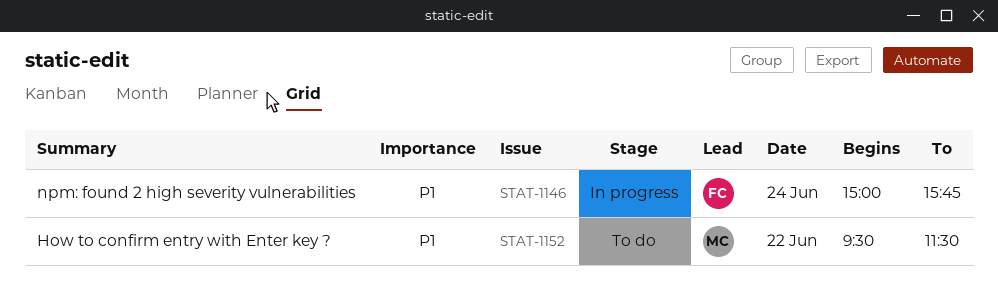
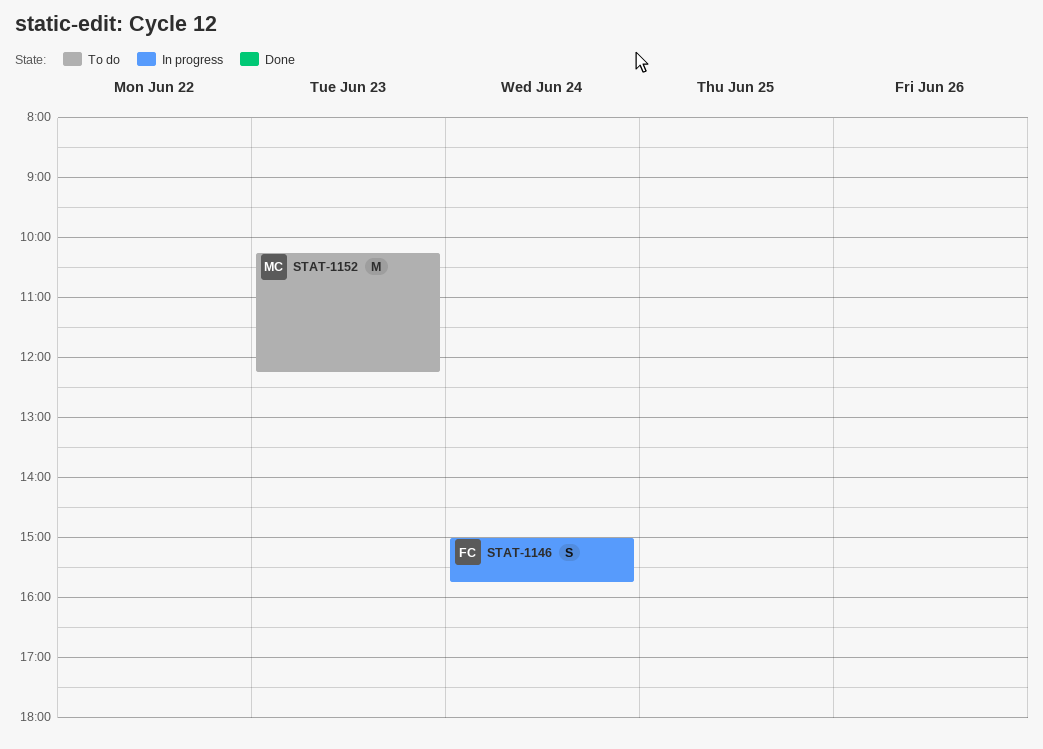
STAT-1152, day: Jun 22 -> Jun 23
STAT-1152, begins: 09:30 -> 10:15
STAT-1152, ends: 11:30 -> 12:15

